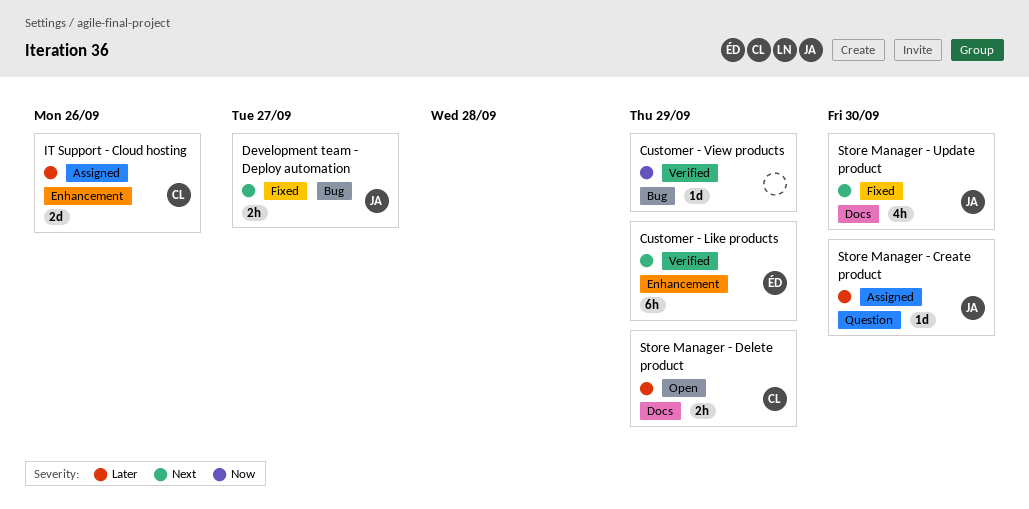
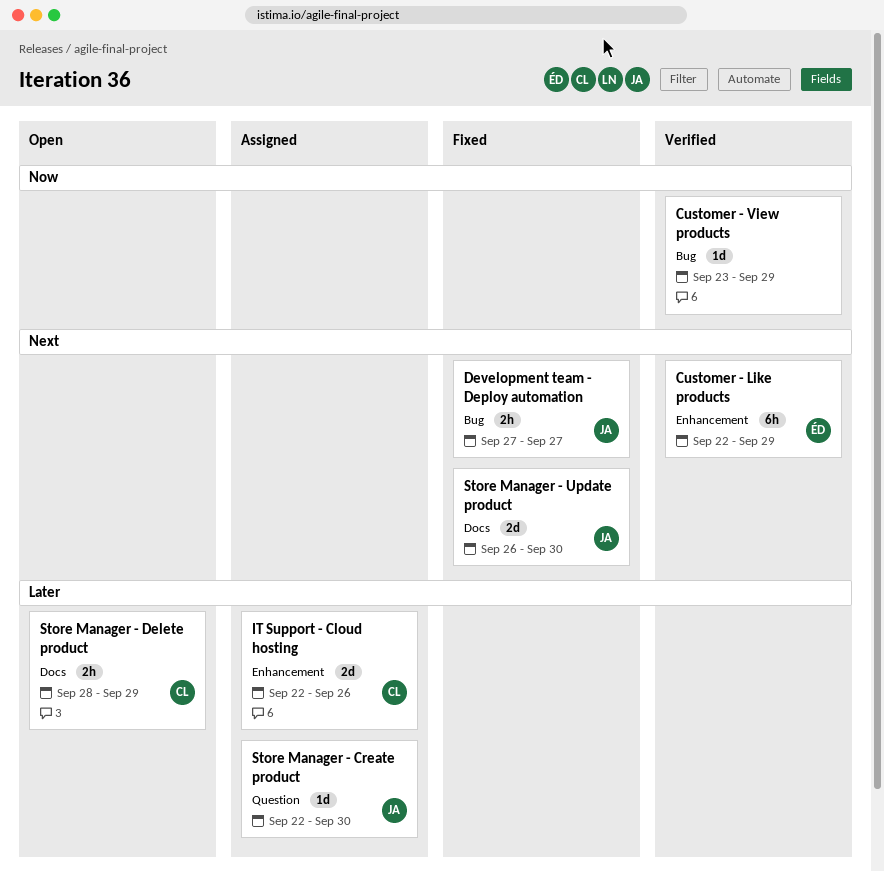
Store Manager - Update product, estimate: 4h -> 2d

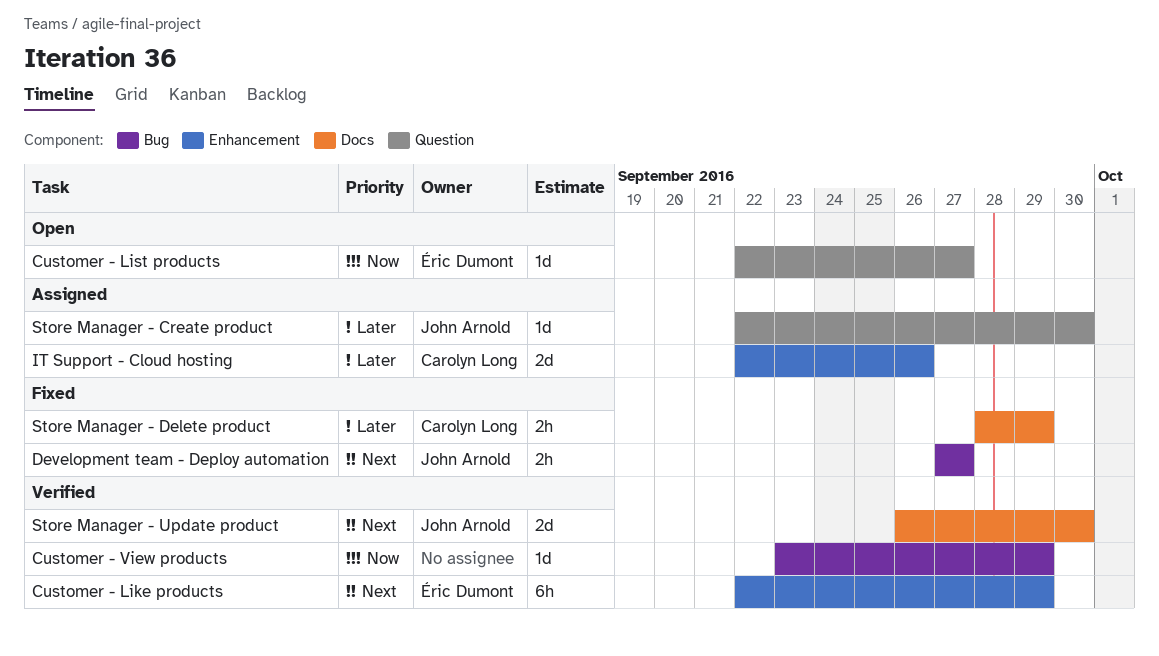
Customer - List products: none -> present
Store Manager - Delete product, status: Open -> Fixed
Store Manager - Update product, status: Fixed -> Verified

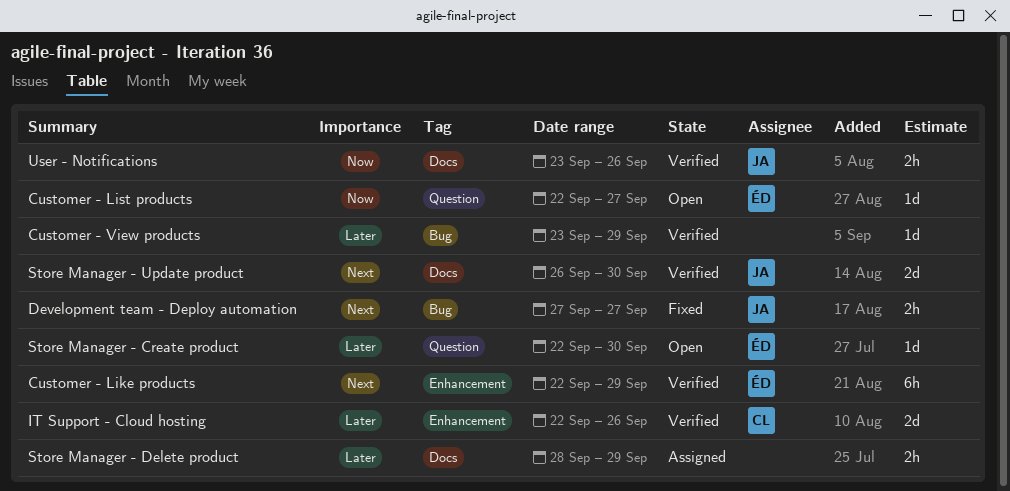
Customer - View products, priority: Now -> Later
IT Support - Cloud hosting, status: Assigned -> Verified
Store Manager - Create product, status: Assigned -> Open
Store Manager - Create product, owner: John Arnold -> Éric Dumont
Store Manager - Delete product, status: Fixed -> Assigned
Store Manager - Delete product, owner: Carolyn Long -> none
User - Notifications: none -> present

